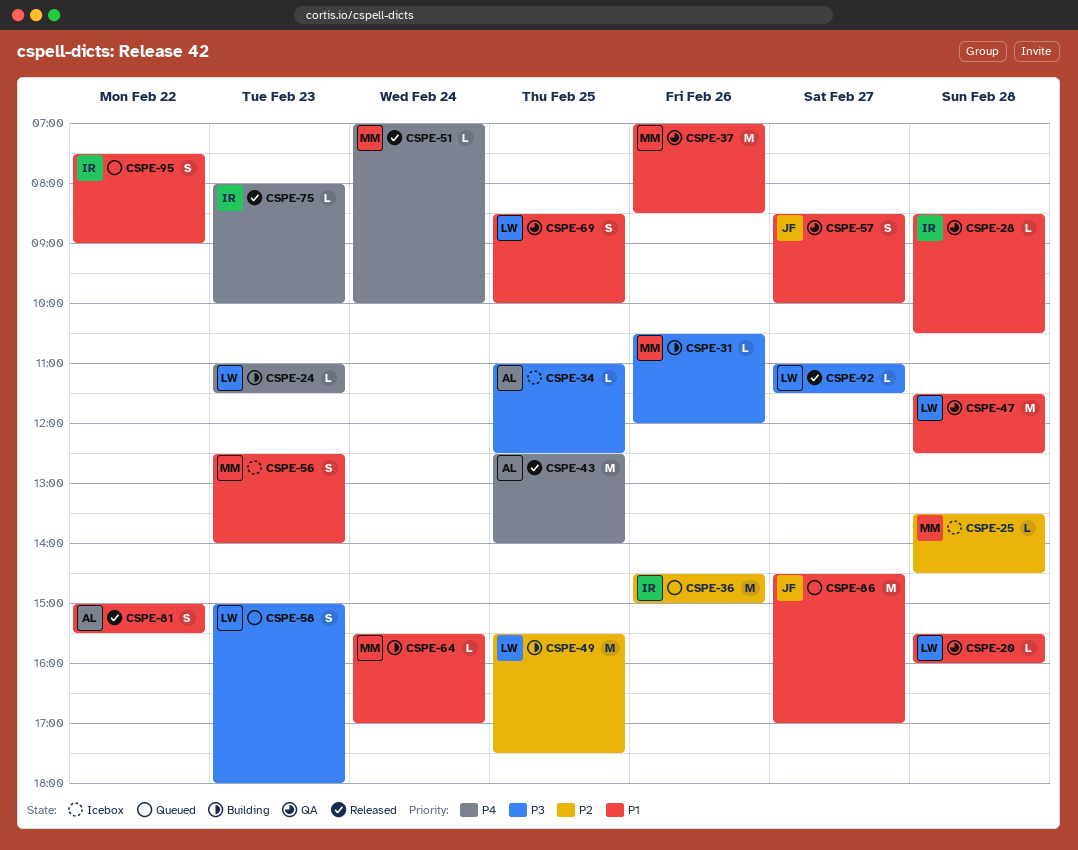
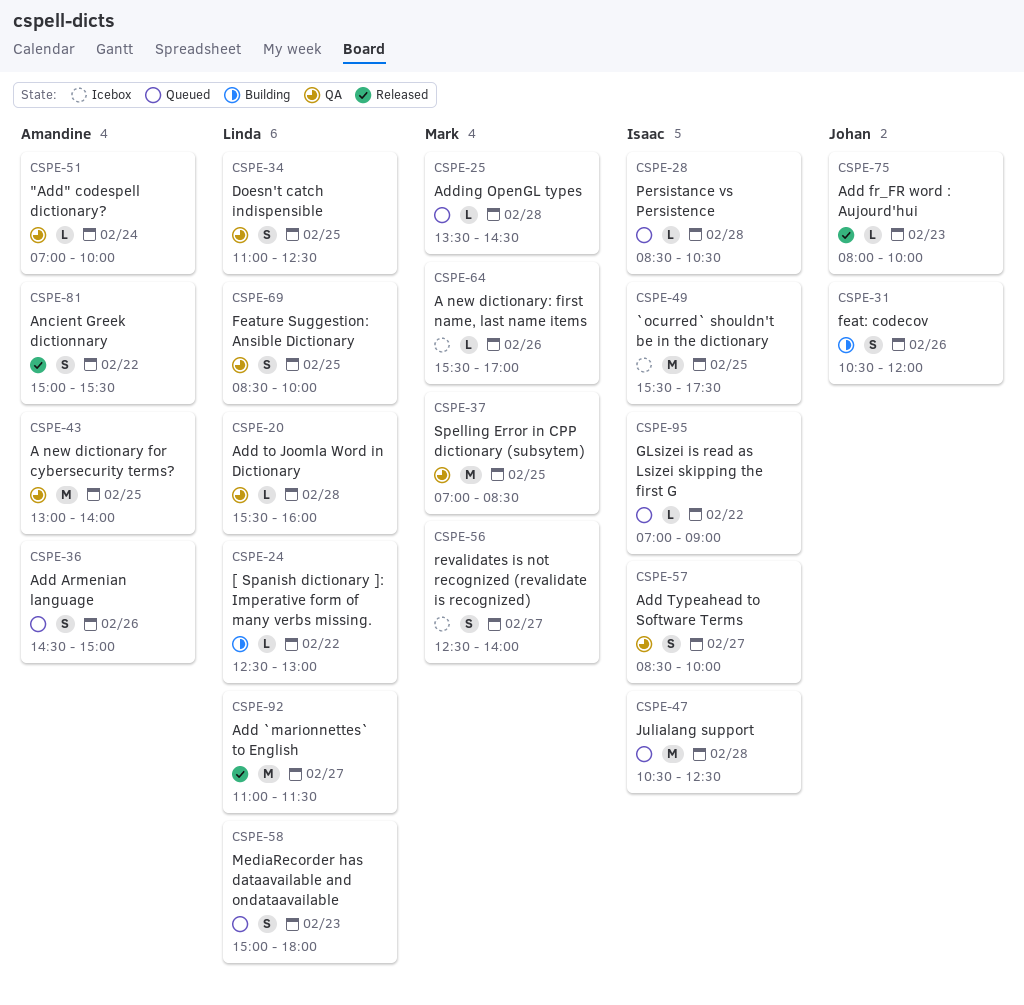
CSPE-24, day: Feb 23 -> Feb 22
CSPE-24, begins: 11:00 -> 12:30
CSPE-24, ends: 11:30 -> 13:00
CSPE-25, status: Icebox -> Queued
CSPE-28, status: QA -> Queued
CSPE-31, owner: Mark -> Johan
CSPE-31, estimate: L -> S
CSPE-34, status: Icebox -> QA
CSPE-34, owner: Amandine -> Linda
CSPE-34, estimate: L -> S
CSPE-36, owner: Isaac -> Amandine
CSPE-36, estimate: M -> S
CSPE-37, day: Feb 26 -> Feb 25
CSPE-43, status: Released -> QA
CSPE-43, begins: 12:30 -> 13:00
CSPE-47, status: QA -> Queued
CSPE-47, owner: Linda -> Isaac
CSPE-47, begins: 11:30 -> 10:30
CSPE-49, status: Building -> Icebox
CSPE-49, owner: Linda -> Isaac
CSPE-51, status: Released -> QA
CSPE-51, owner: Mark -> Amandine
CSPE-56, day: Feb 23 -> Feb 27
CSPE-57, owner: Johan -> Isaac
CSPE-64, status: Building -> Icebox
CSPE-64, day: Feb 24 -> Feb 26
CSPE-75, owner: Isaac -> Johan
CSPE-86: present -> none
CSPE-92, estimate: L -> M
CSPE-95, estimate: S -> L
CSPE-95, begins: 07:30 -> 07:00

